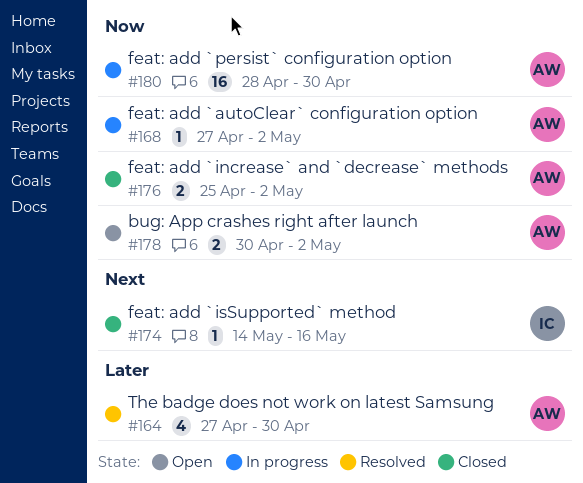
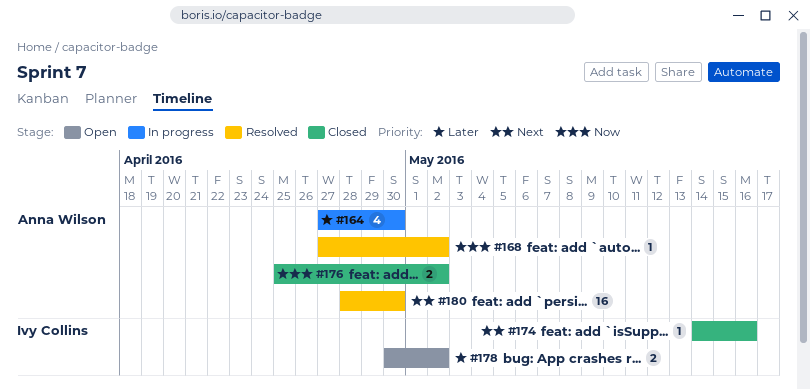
#164, status: Resolved -> In progress
#168, status: In progress -> Resolved
#178, owner: Anna Wilson -> Ivy Collins
#178, priority: Now -> Later
#180, status: In progress -> Resolved
#180, priority: Now -> Next

